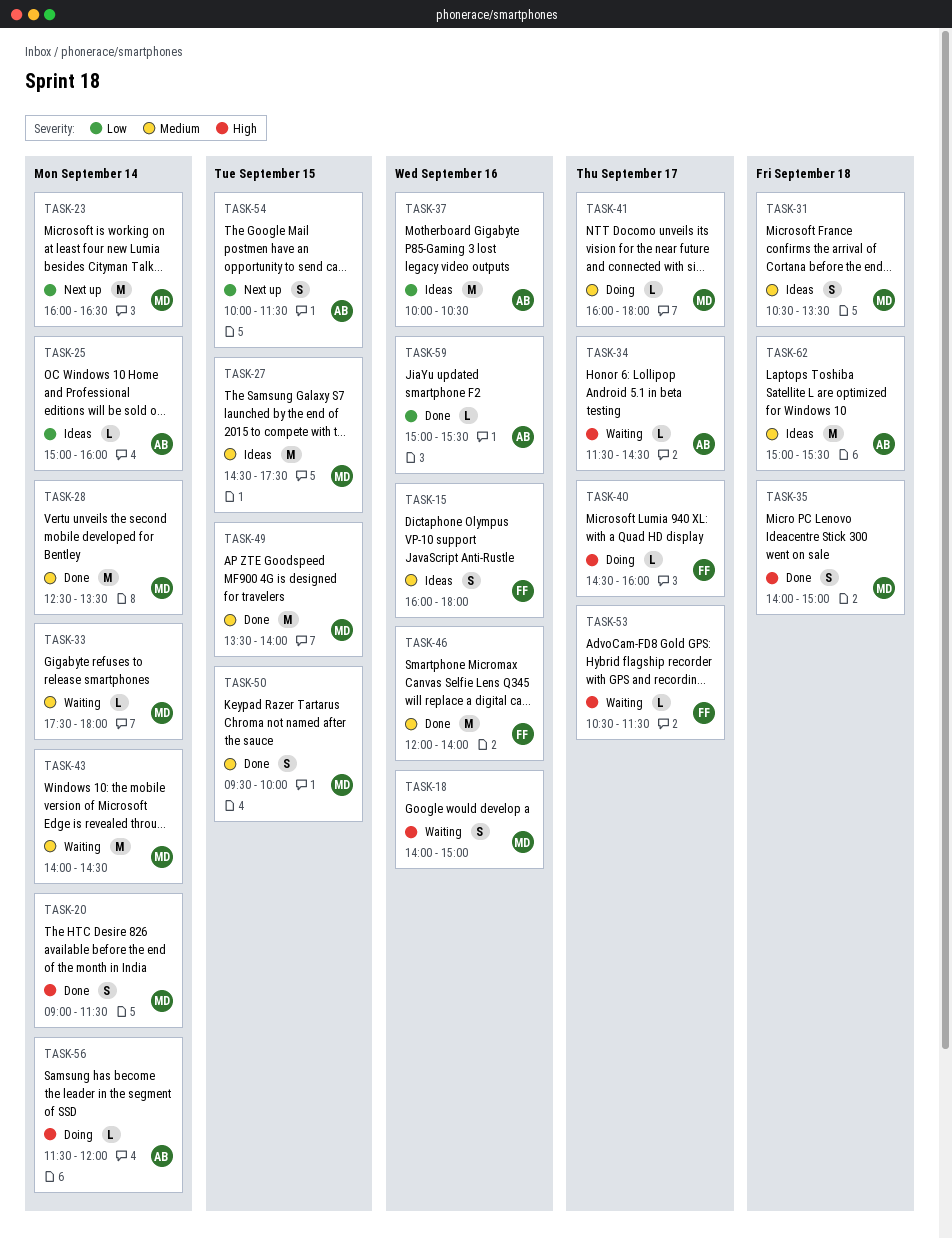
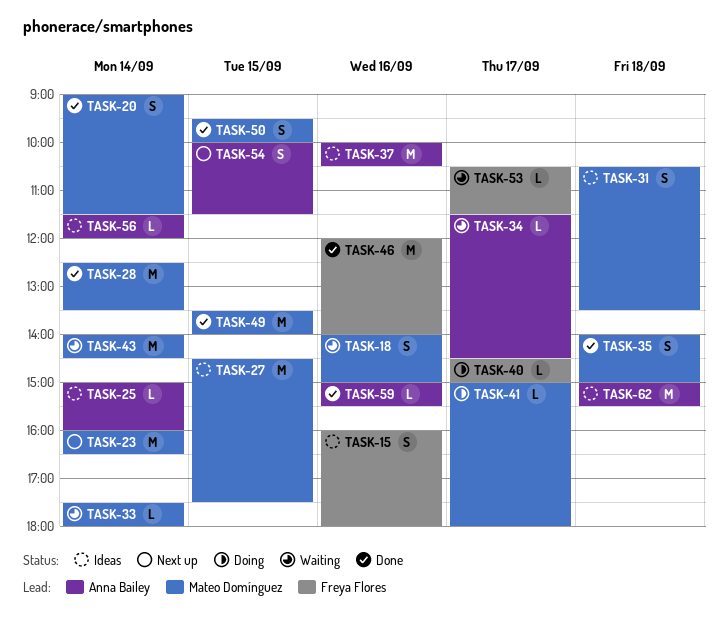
TASK-40, ends: 16:00 -> 15:00
TASK-41, begins: 16:00 -> 15:00
TASK-56, status: Doing -> Ideas

